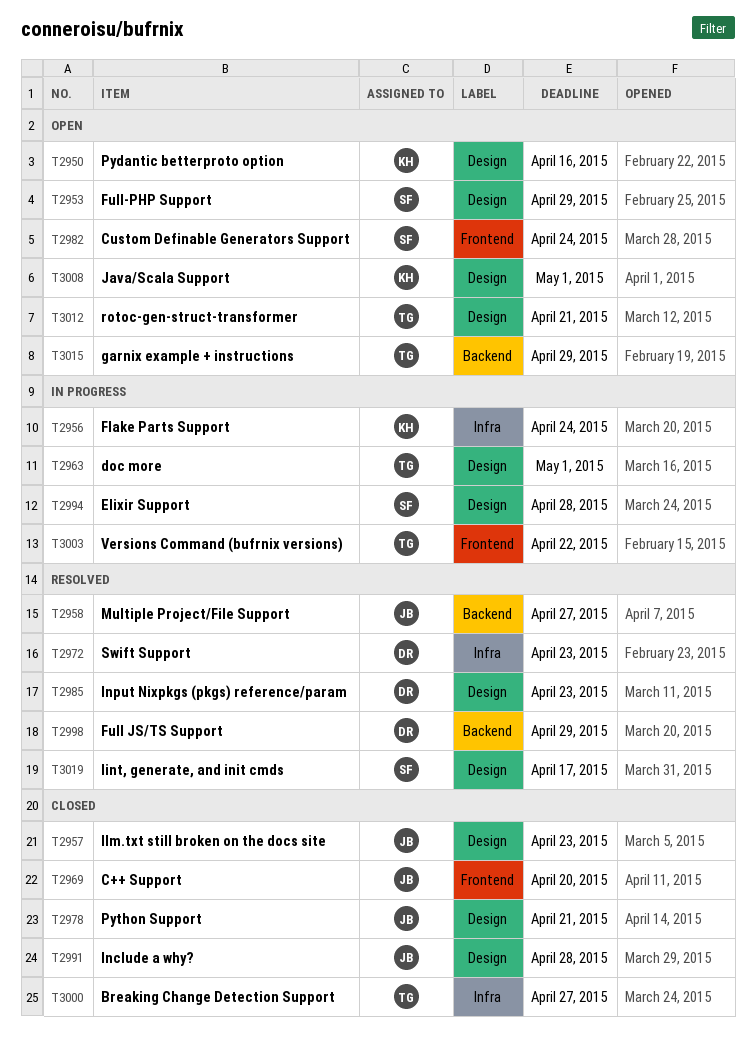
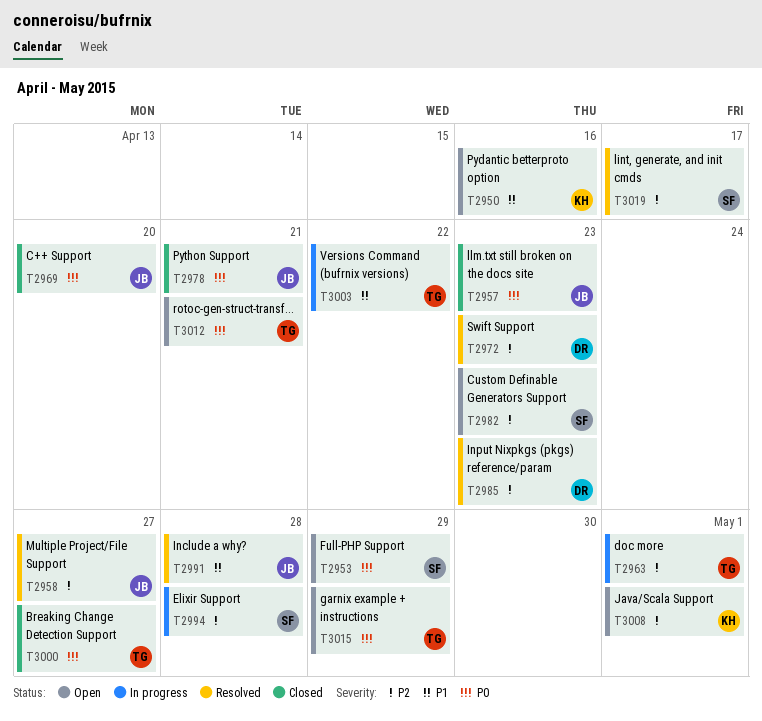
T2956: present -> none
T2982, due: Apr 24 -> Apr 23
T2991, status: Closed -> Resolved
T2998: present -> none

